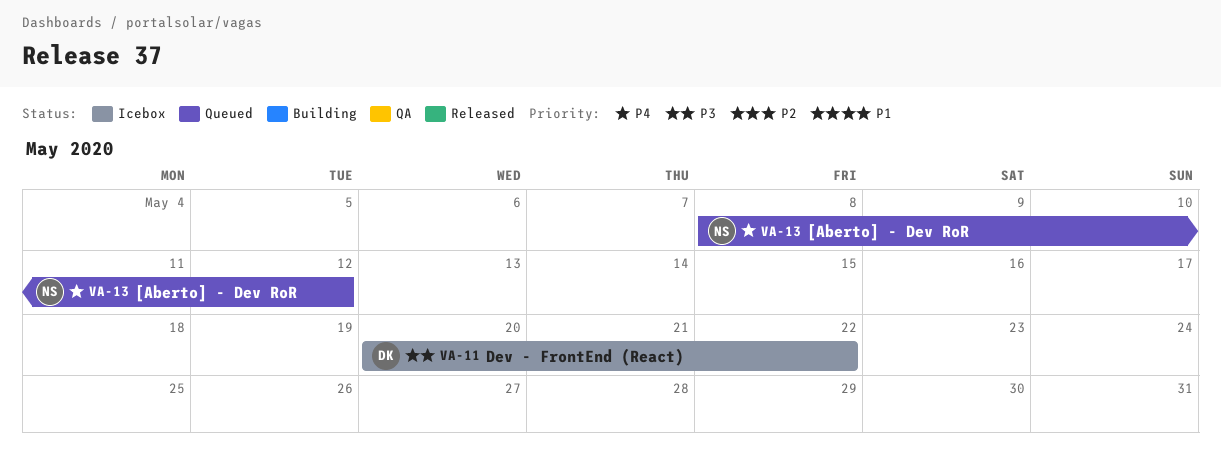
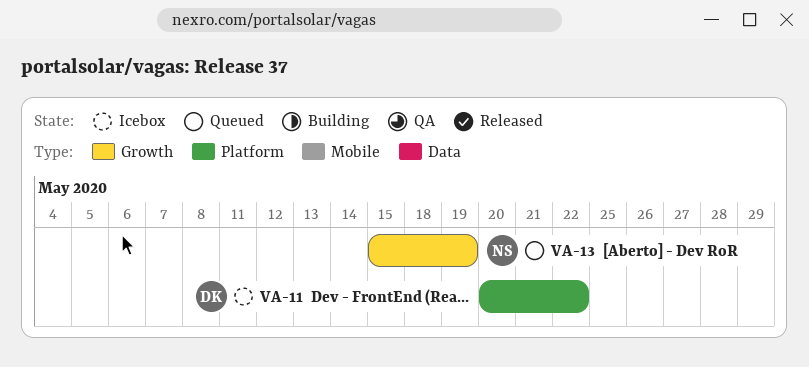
VA-13, start: May 8 -> May 15
VA-13, due: May 12 -> May 19

